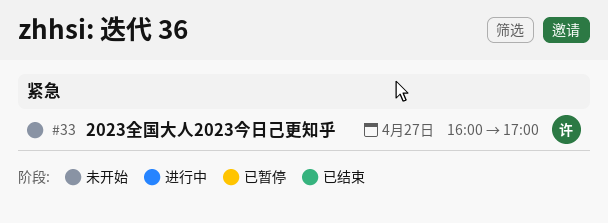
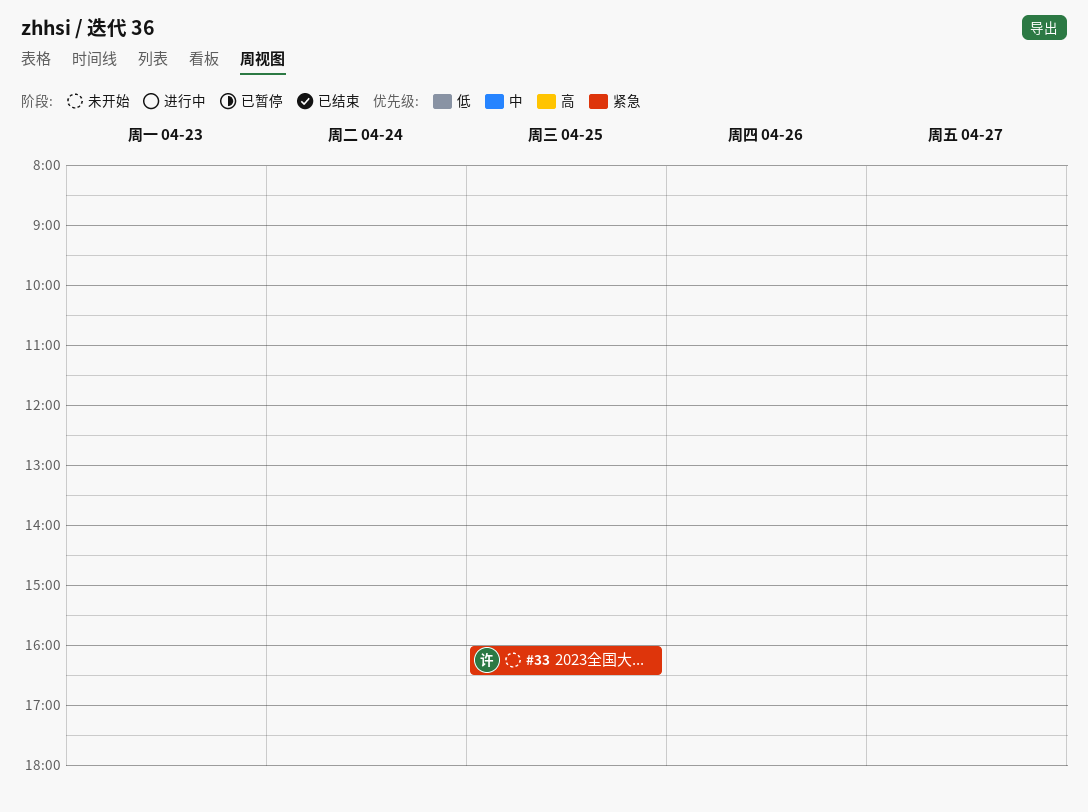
#33, day: Apr 27 -> Apr 25
#33, ends: 17:00 -> 16:30

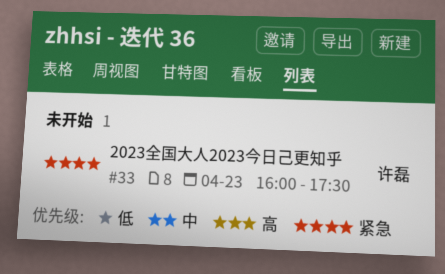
#33, day: Apr 25 -> Apr 23
#33, ends: 16:30 -> 17:30

